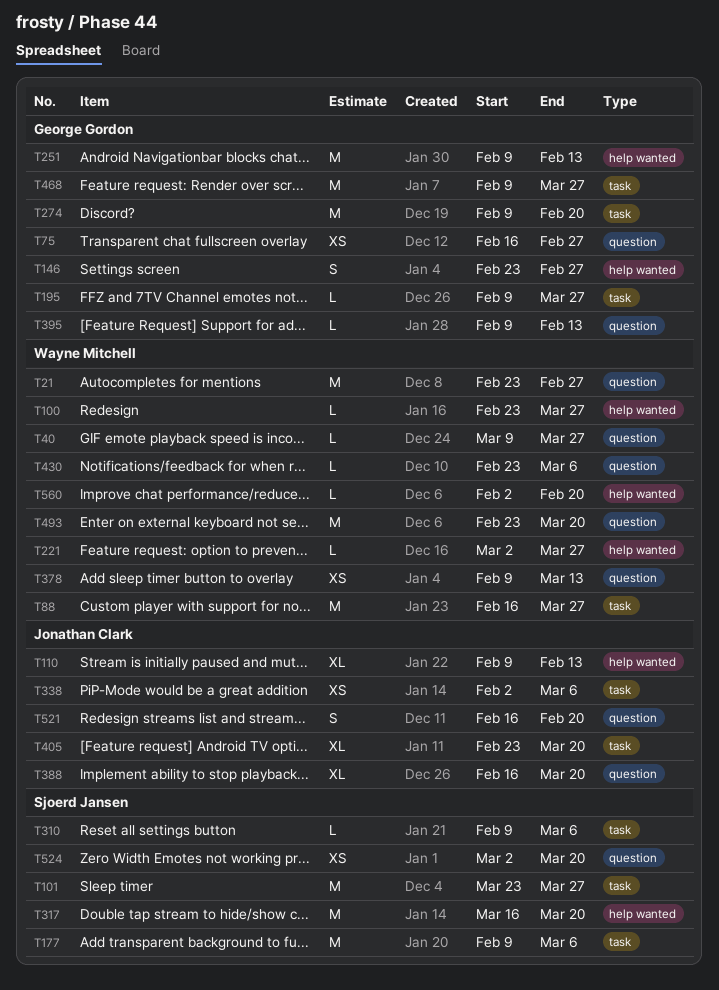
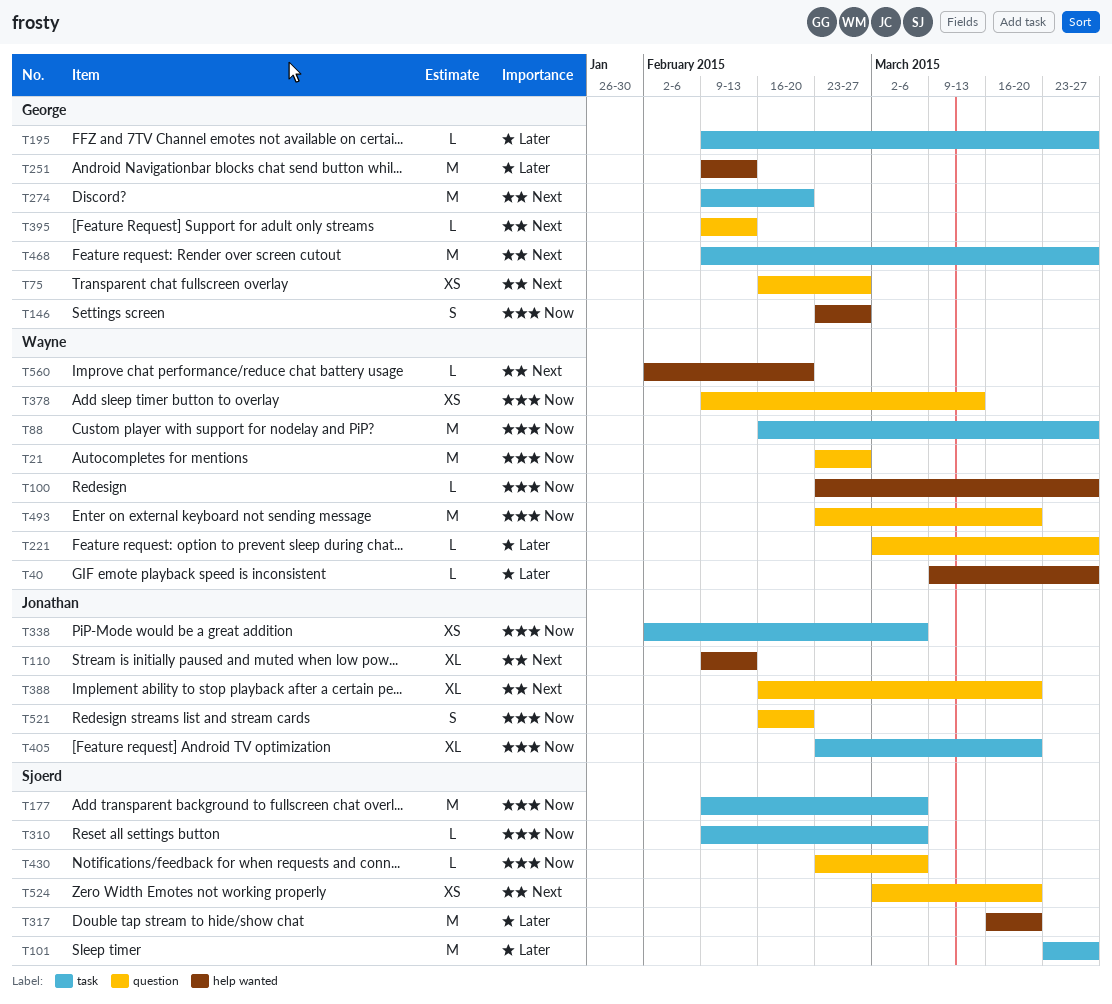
T40, label: question -> help wanted
T221, label: help wanted -> question
T430, owner: Wayne Mitchell -> Sjoerd Jansen

